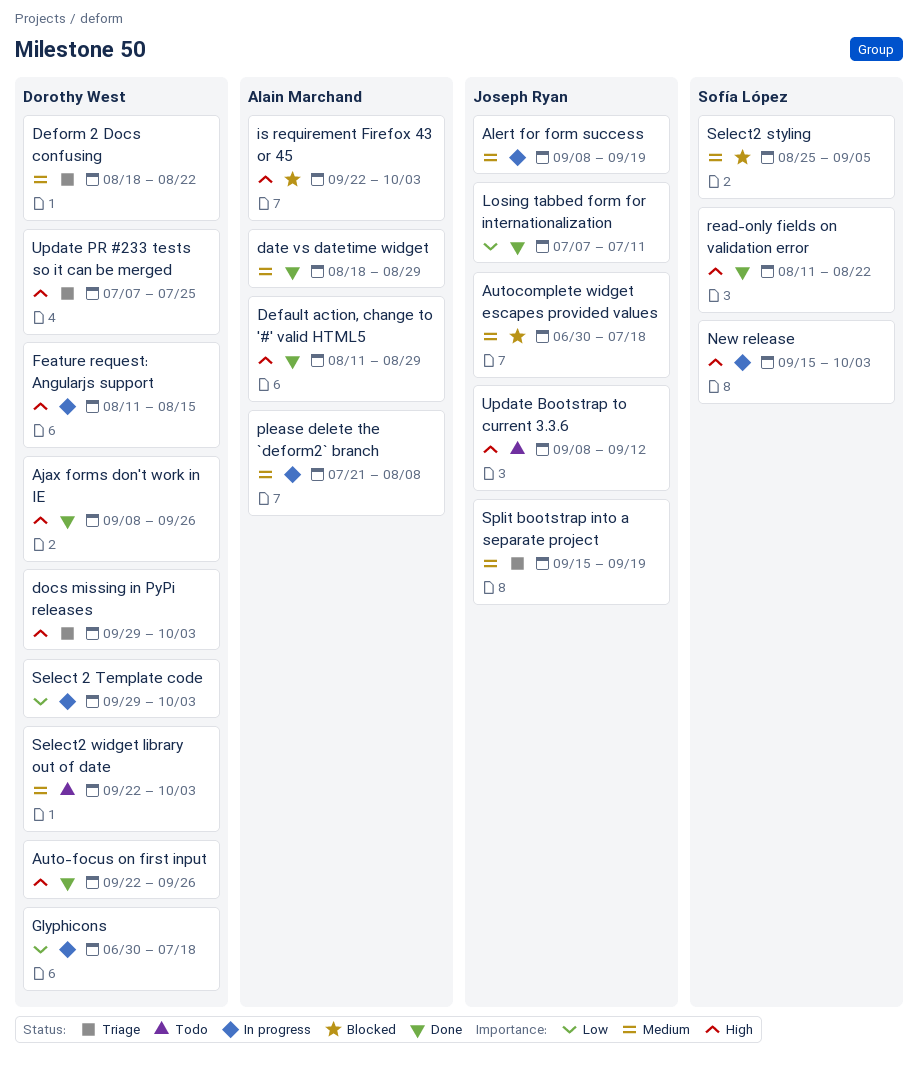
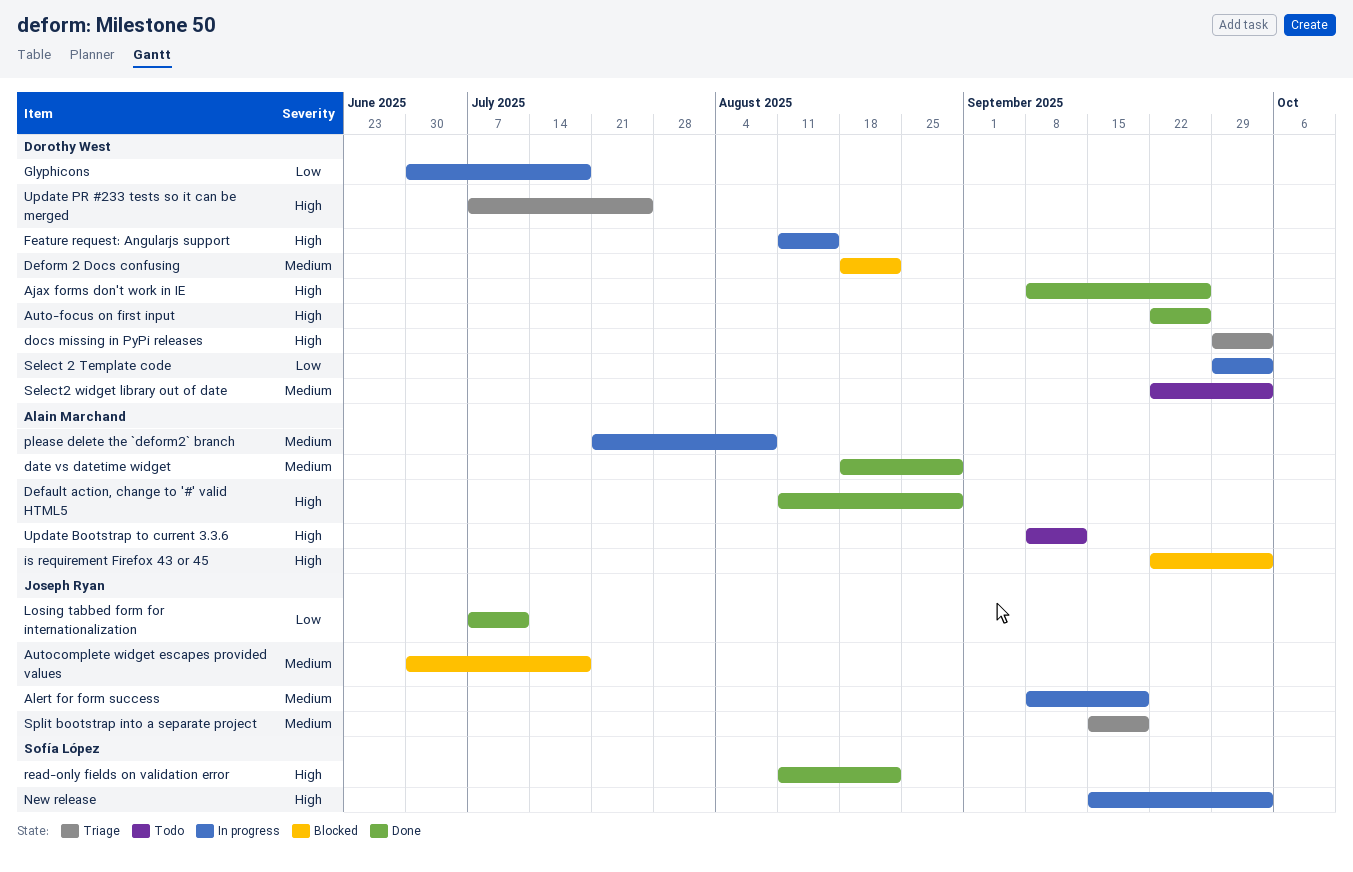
Deform 2 Docs confusing, status: Triage -> Blocked
Select2 styling: present -> none
Update Bootstrap to current 3.3.6, owner: Joseph Ryan -> Alain Marchand

